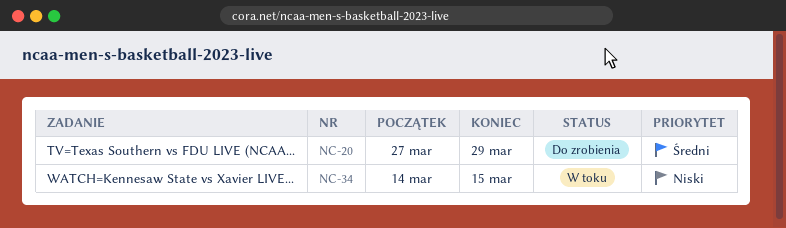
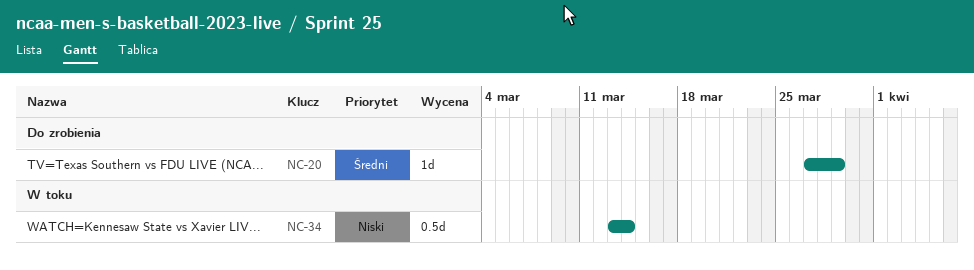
NC-34, start: Mar 14 -> Mar 13
NC-34, due: Mar 15 -> Mar 14

